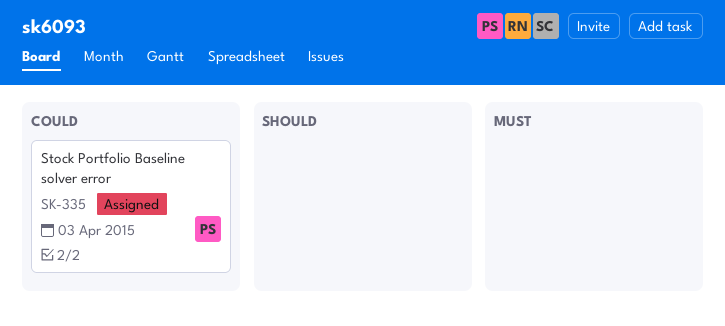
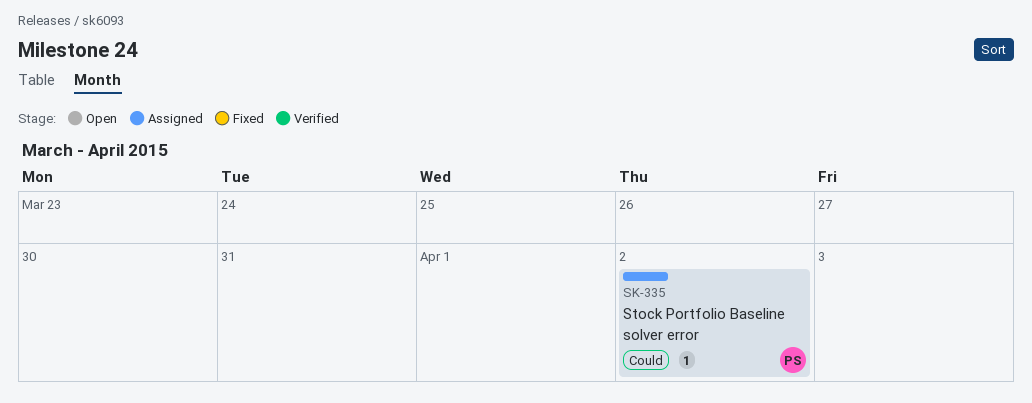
SK-335, due: Apr 3 -> Apr 2

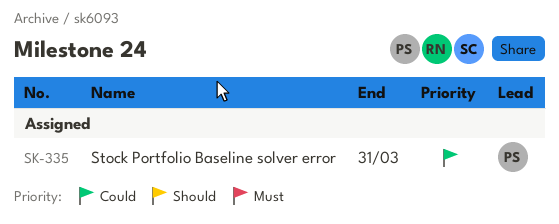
SK-335, due: Apr 2 -> Mar 31

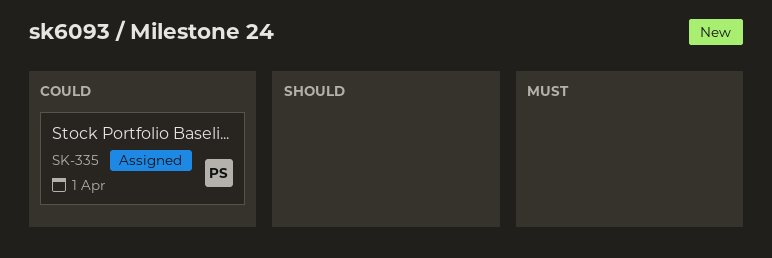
SK-335, due: Mar 31 -> Apr 1

